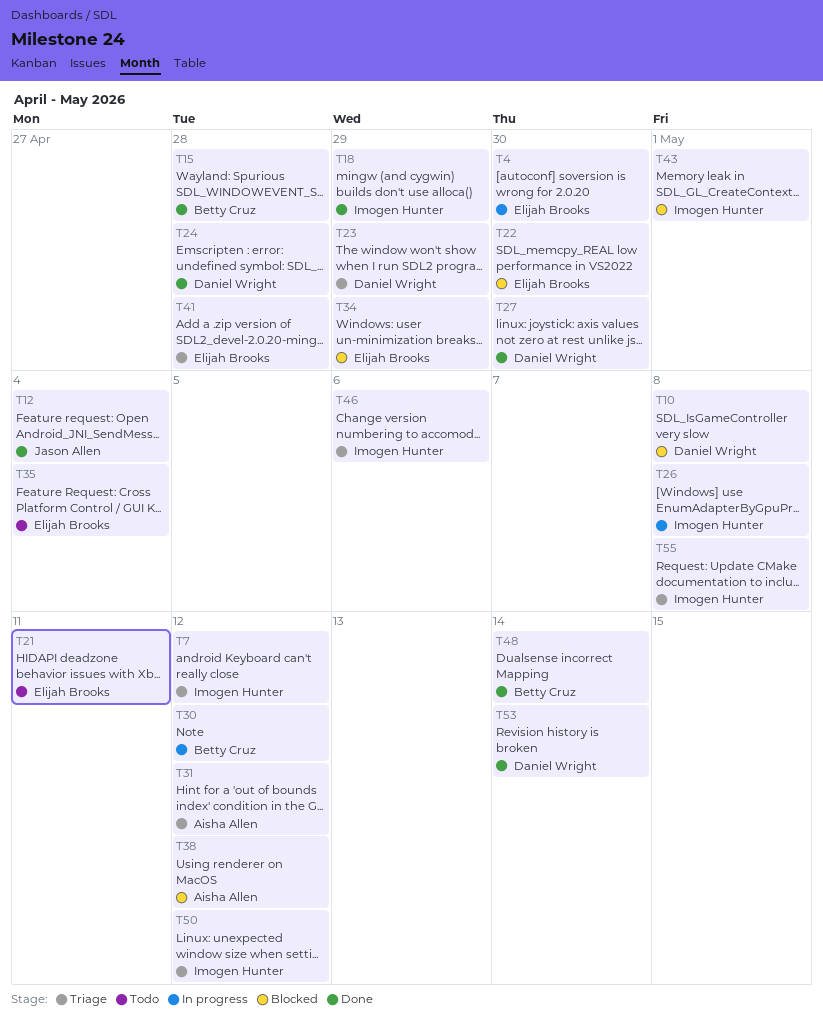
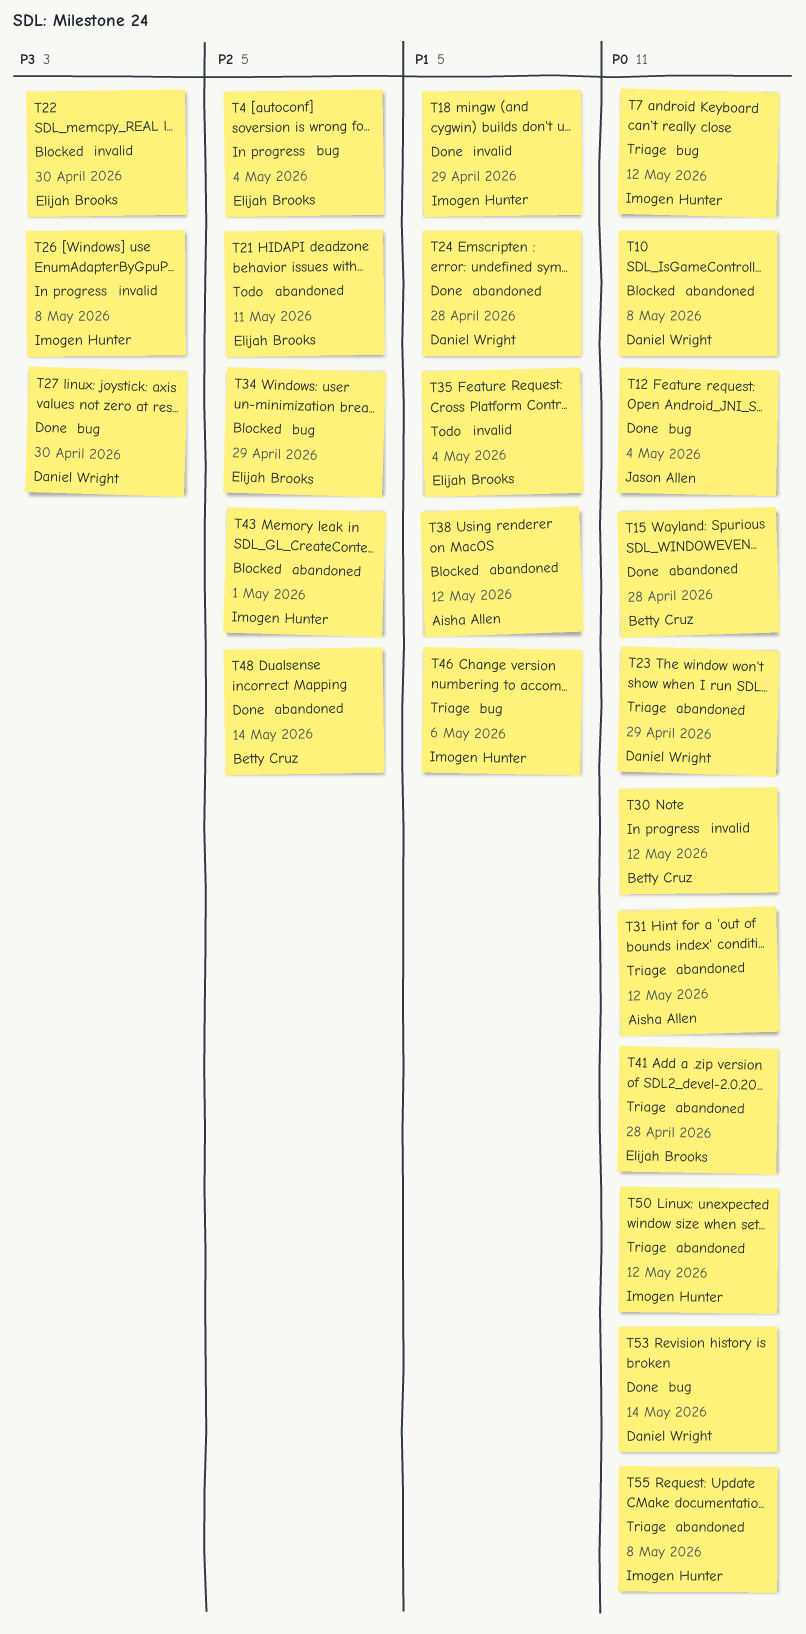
T4, due: Apr 30 -> May 4

